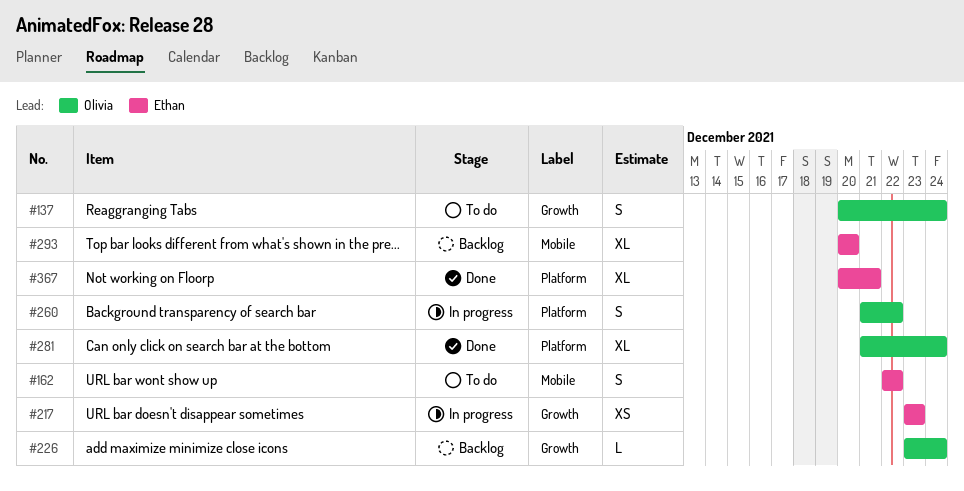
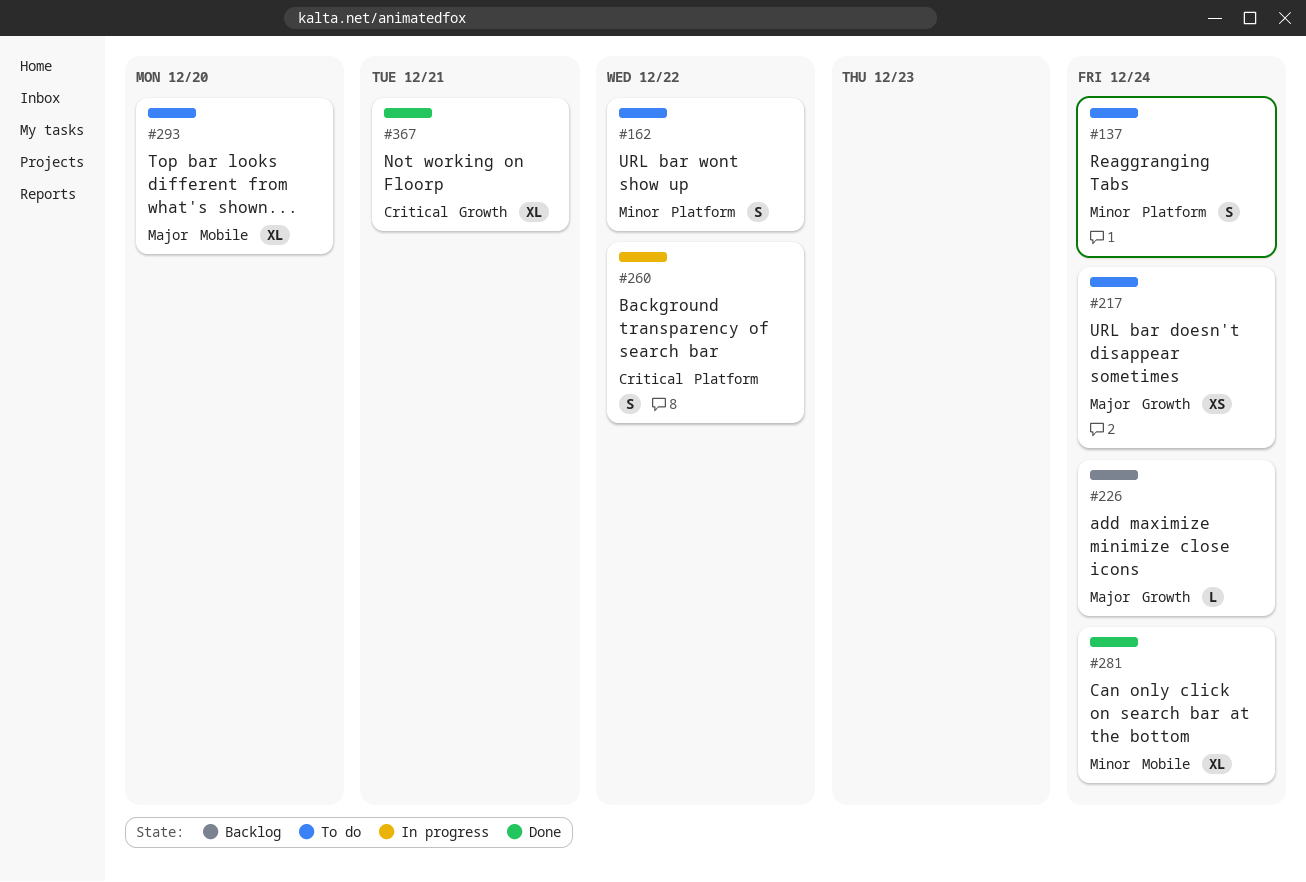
#137, label: Growth -> Platform
#162, label: Mobile -> Platform
#217, status: In progress -> To do
#217, due: Dec 23 -> Dec 24
#281, label: Platform -> Mobile
#293, status: Backlog -> To do
#367, label: Platform -> Growth

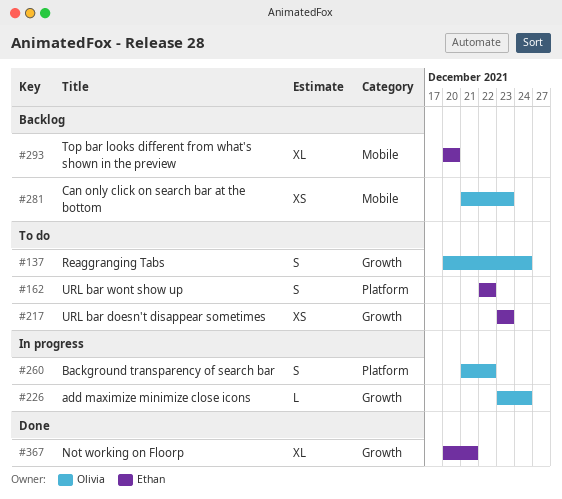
#137, label: Platform -> Growth
#217, due: Dec 24 -> Dec 23
#226, status: Backlog -> In progress
#281, status: Done -> Backlog
#281, estimate: XL -> XS
#281, due: Dec 24 -> Dec 23
#293, status: To do -> Backlog

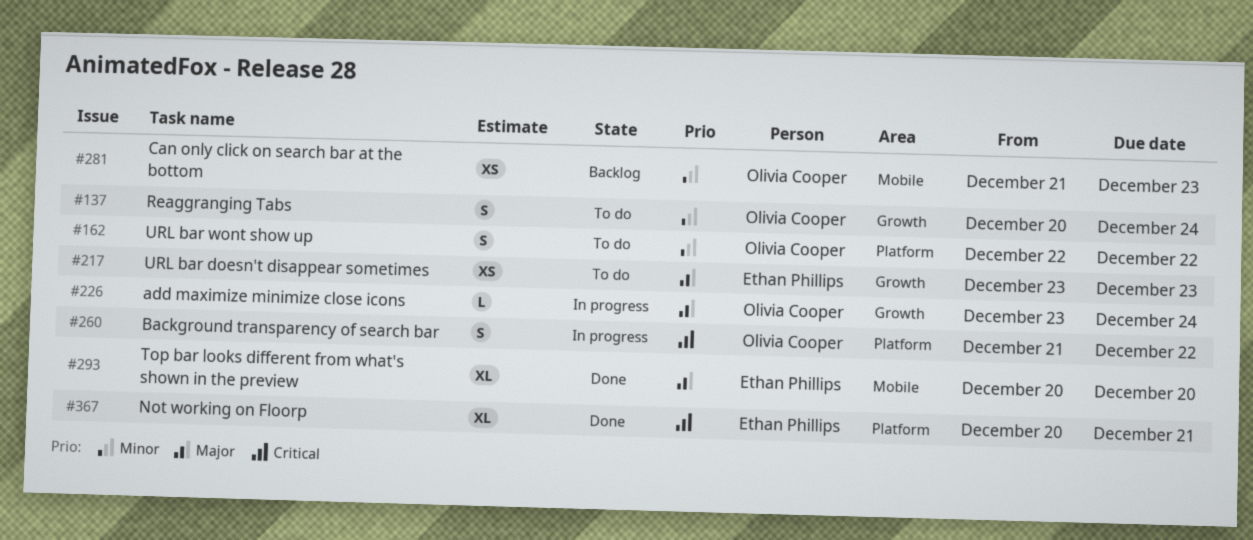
#162, owner: Ethan Phillips -> Olivia Cooper
#293, status: Backlog -> Done
#367, label: Growth -> Platform

